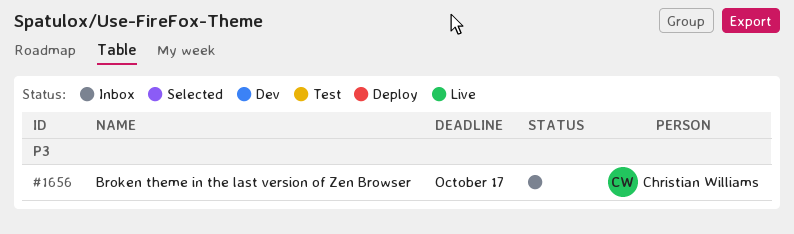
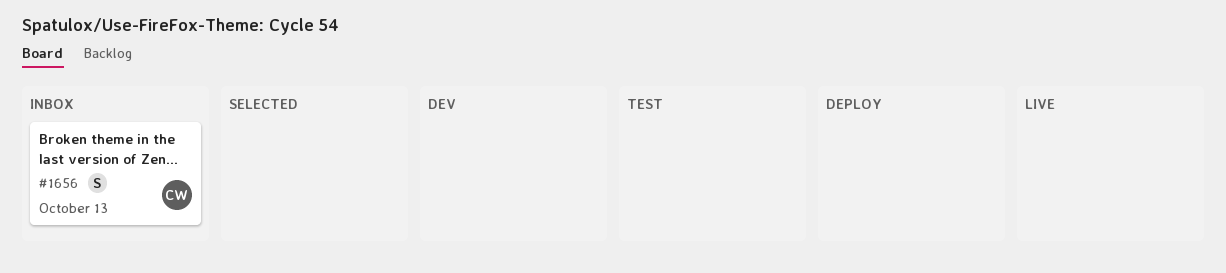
#1656, due: Oct 17 -> Oct 13

